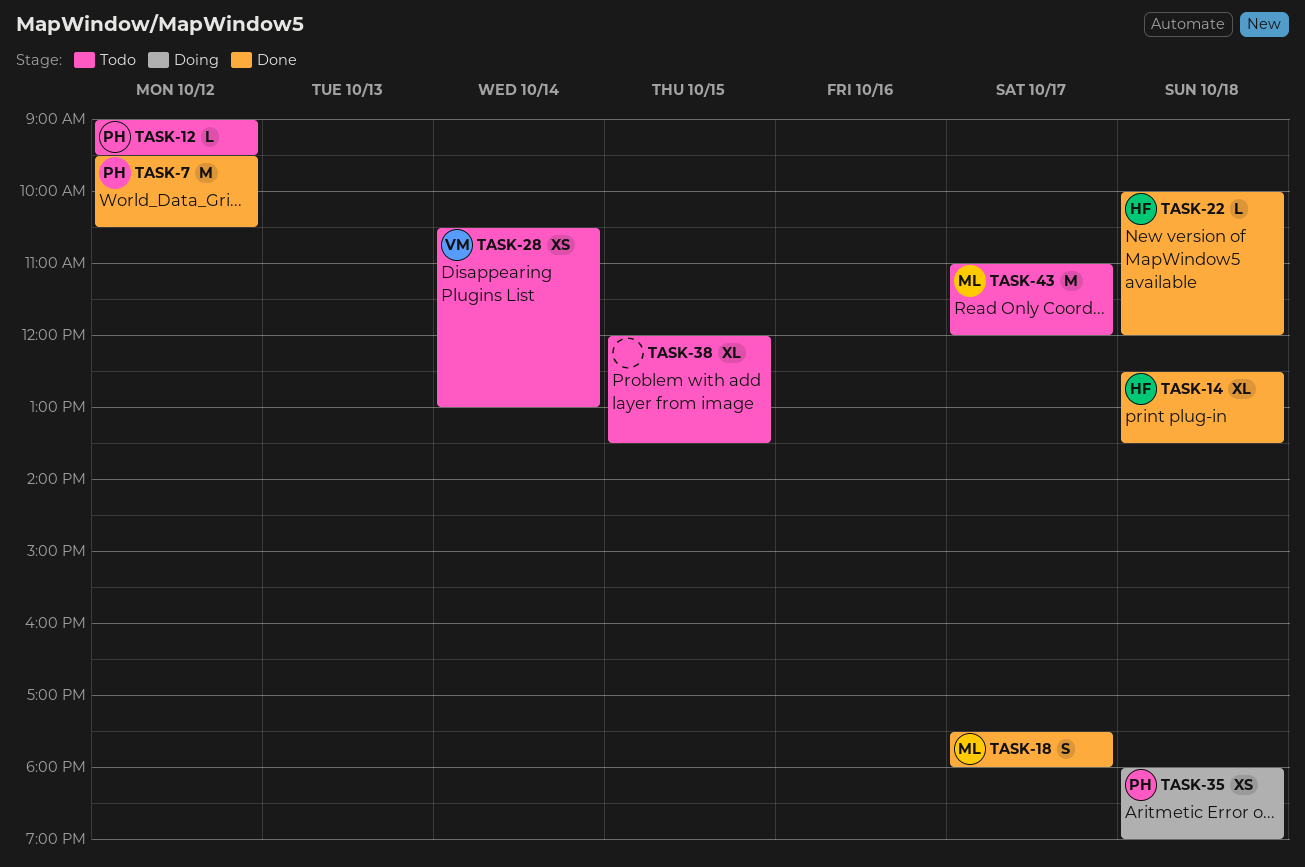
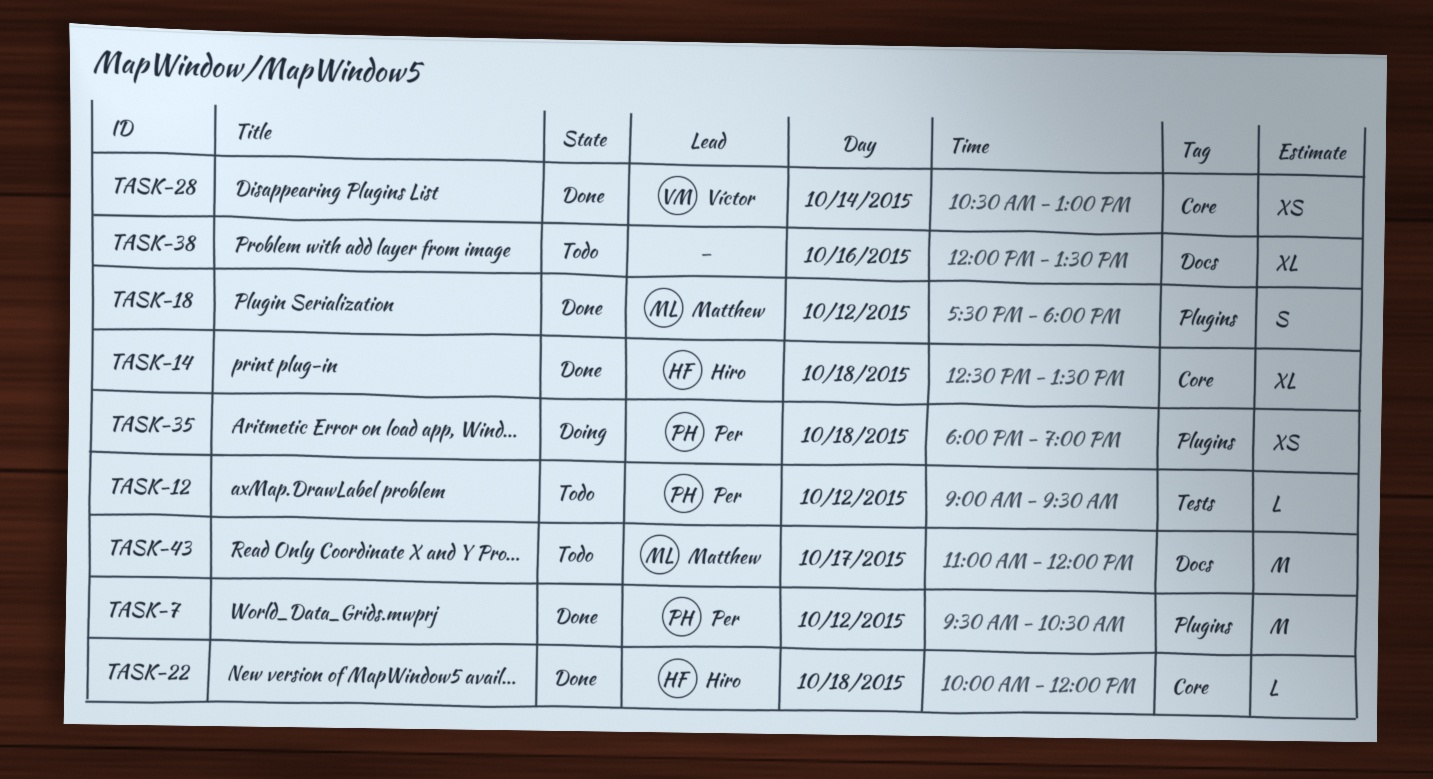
TASK-18, day: Oct 17 -> Oct 12
TASK-28, status: Todo -> Done
TASK-38, day: Oct 15 -> Oct 16

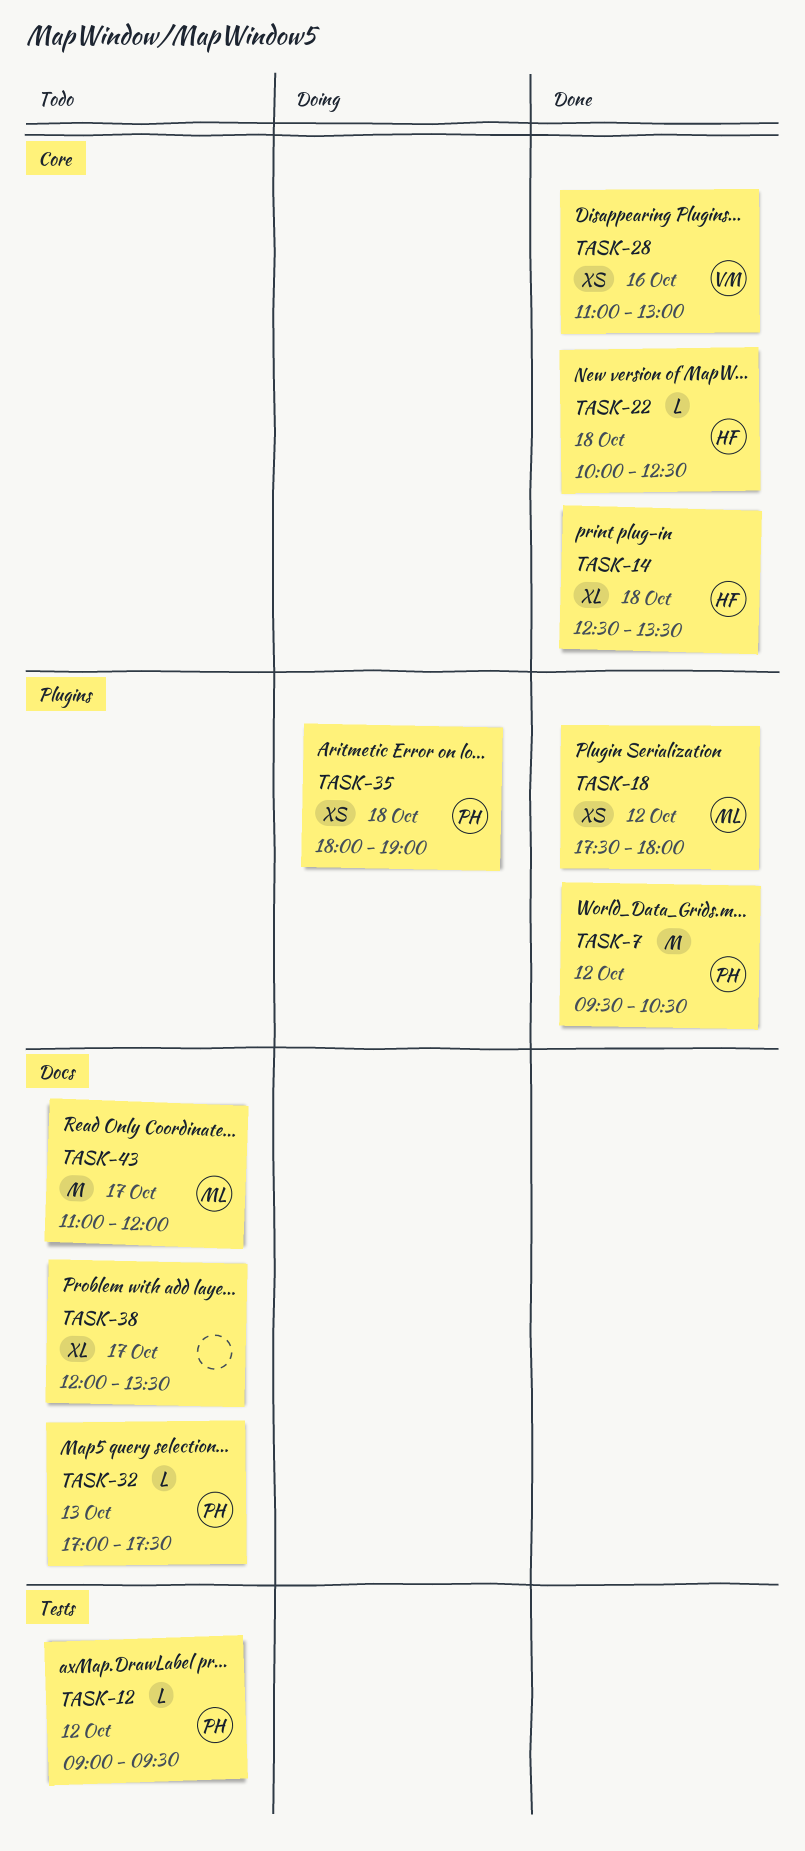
TASK-18, estimate: S -> XS
TASK-22, ends: 12:00 -> 12:30
TASK-28, day: Oct 14 -> Oct 16
TASK-28, begins: 10:30 -> 11:00
TASK-32: none -> present
TASK-38, day: Oct 16 -> Oct 17

